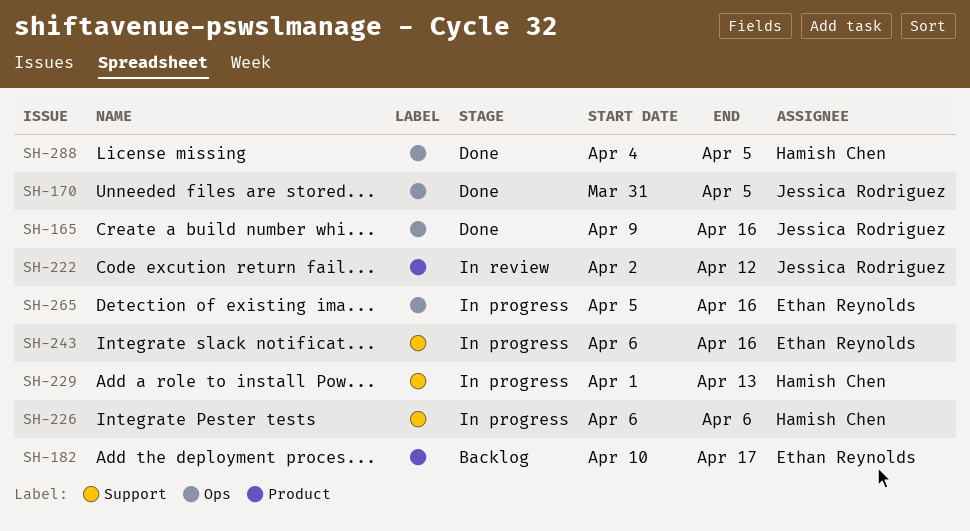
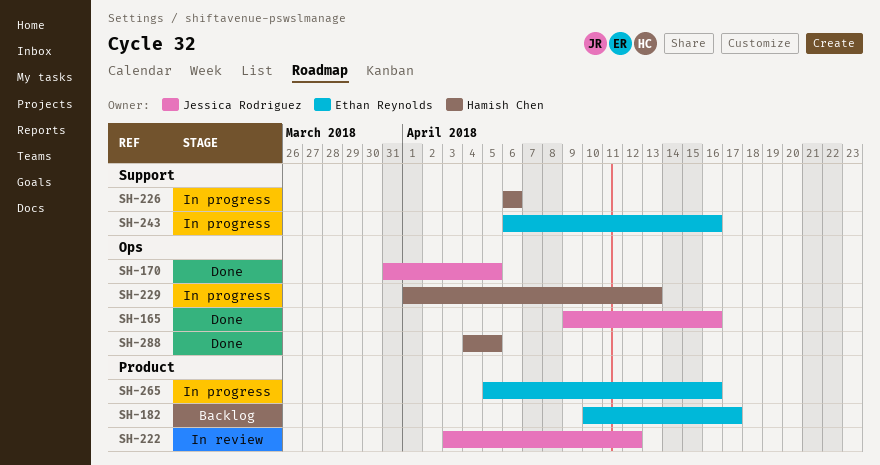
SH-222, start: Apr 2 -> Apr 3
SH-229, label: Support -> Ops
SH-265, label: Ops -> Product

